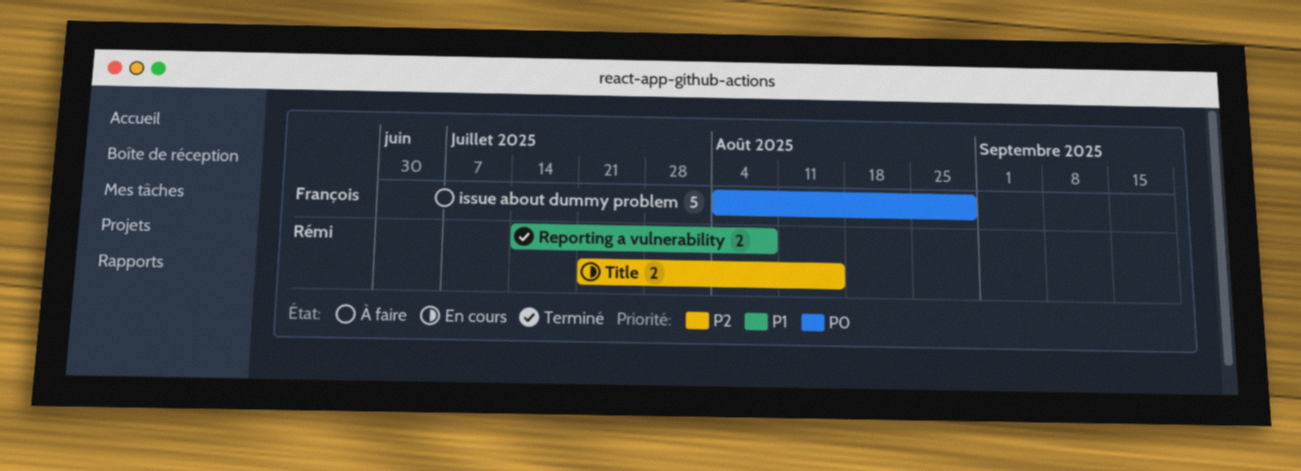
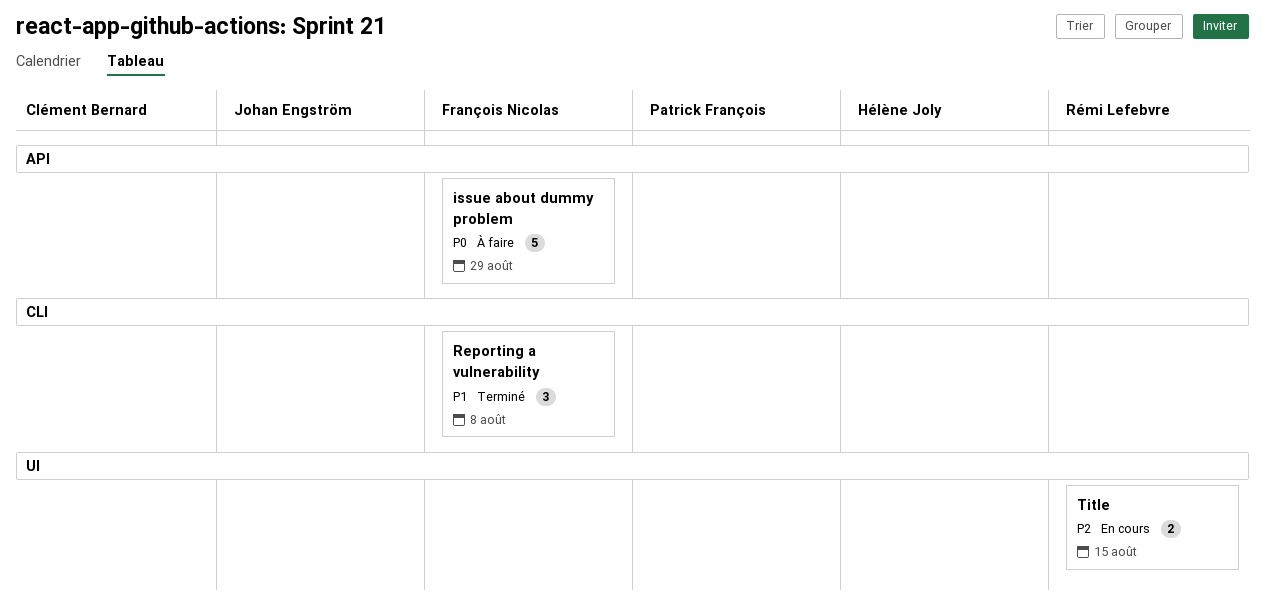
Reporting a vulnerability, owner: Rémi Lefebvre -> François Nicolas
Reporting a vulnerability, estimate: 2 -> 3

